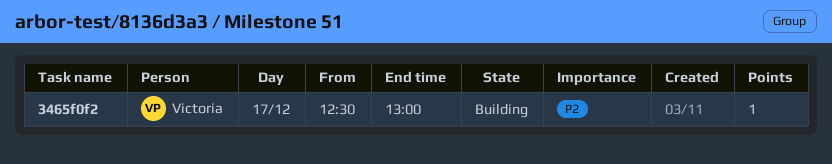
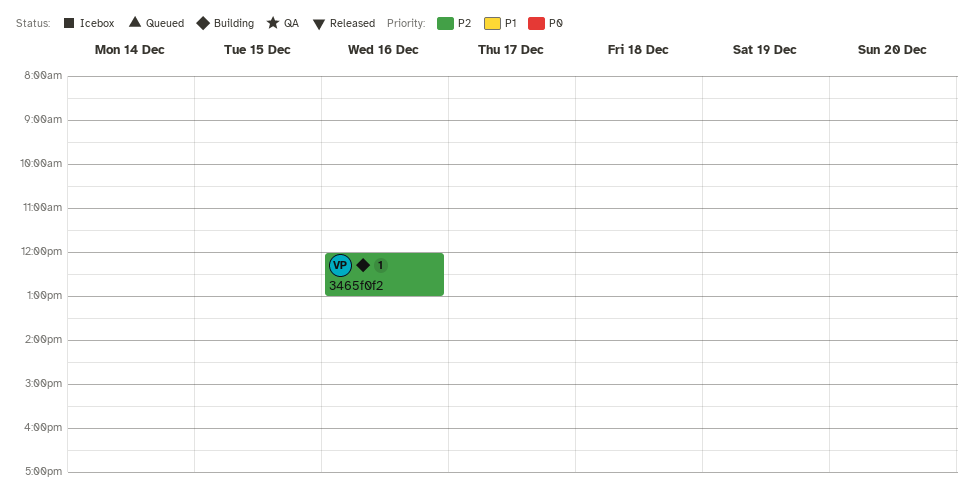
3465f0f2, day: Dec 17 -> Dec 16
3465f0f2, begins: 12:30 -> 12:00

